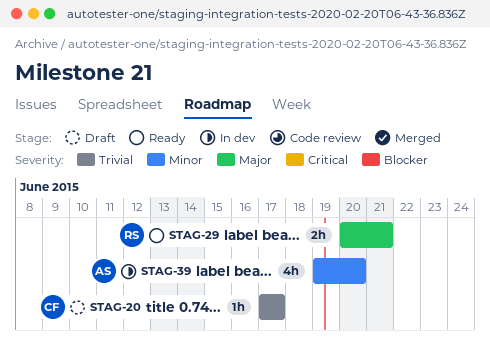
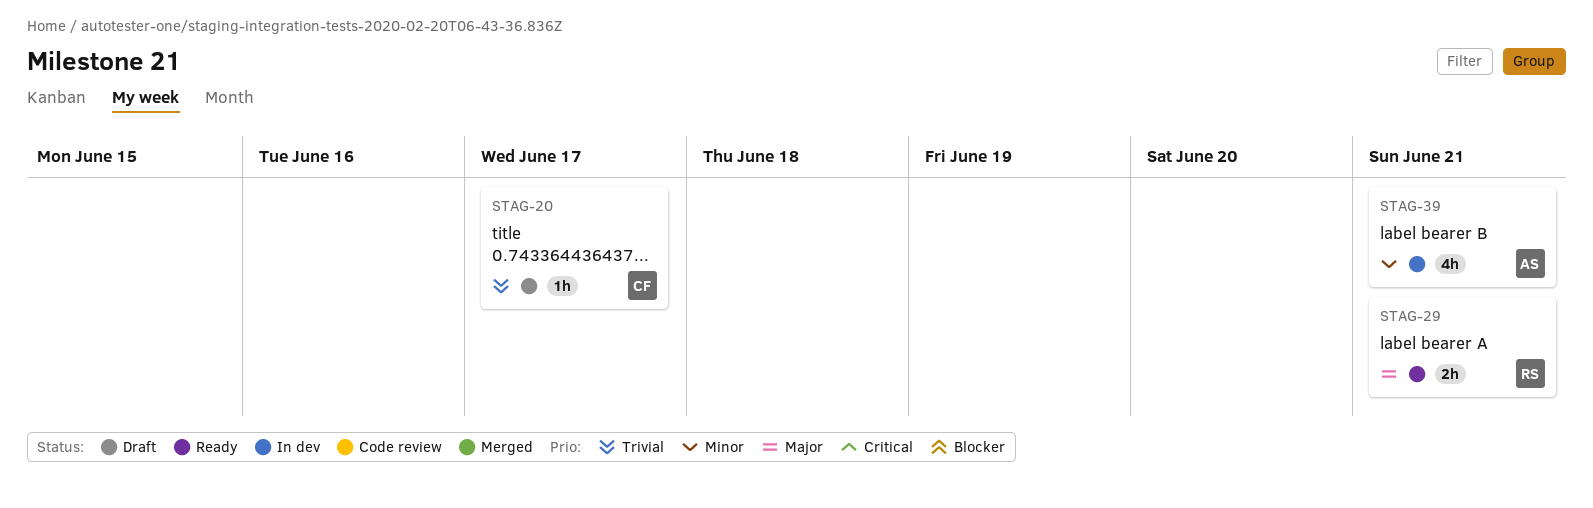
STAG-39, due: Jun 20 -> Jun 21

